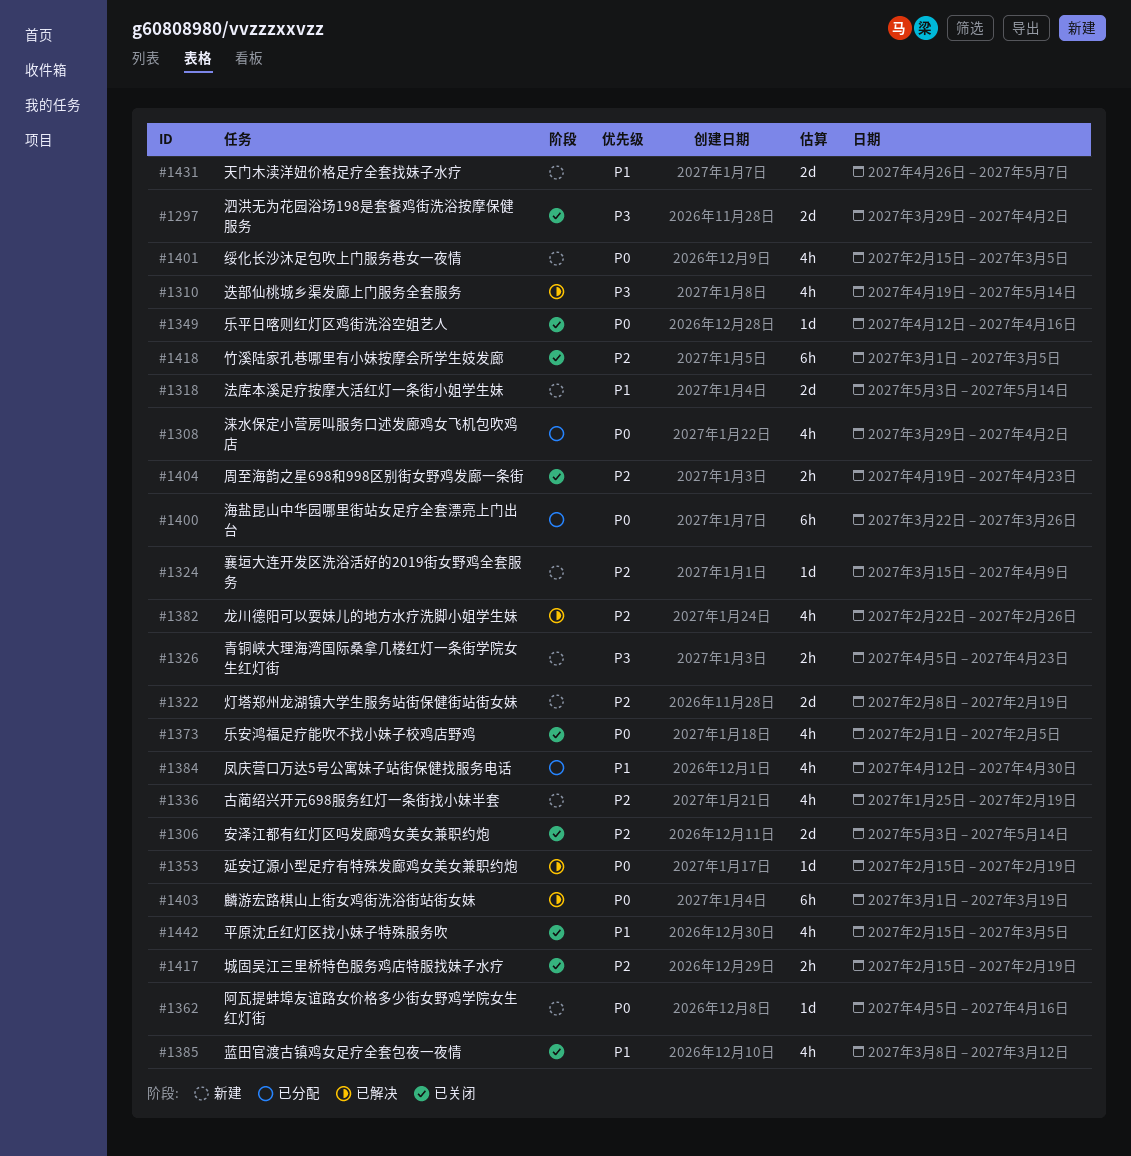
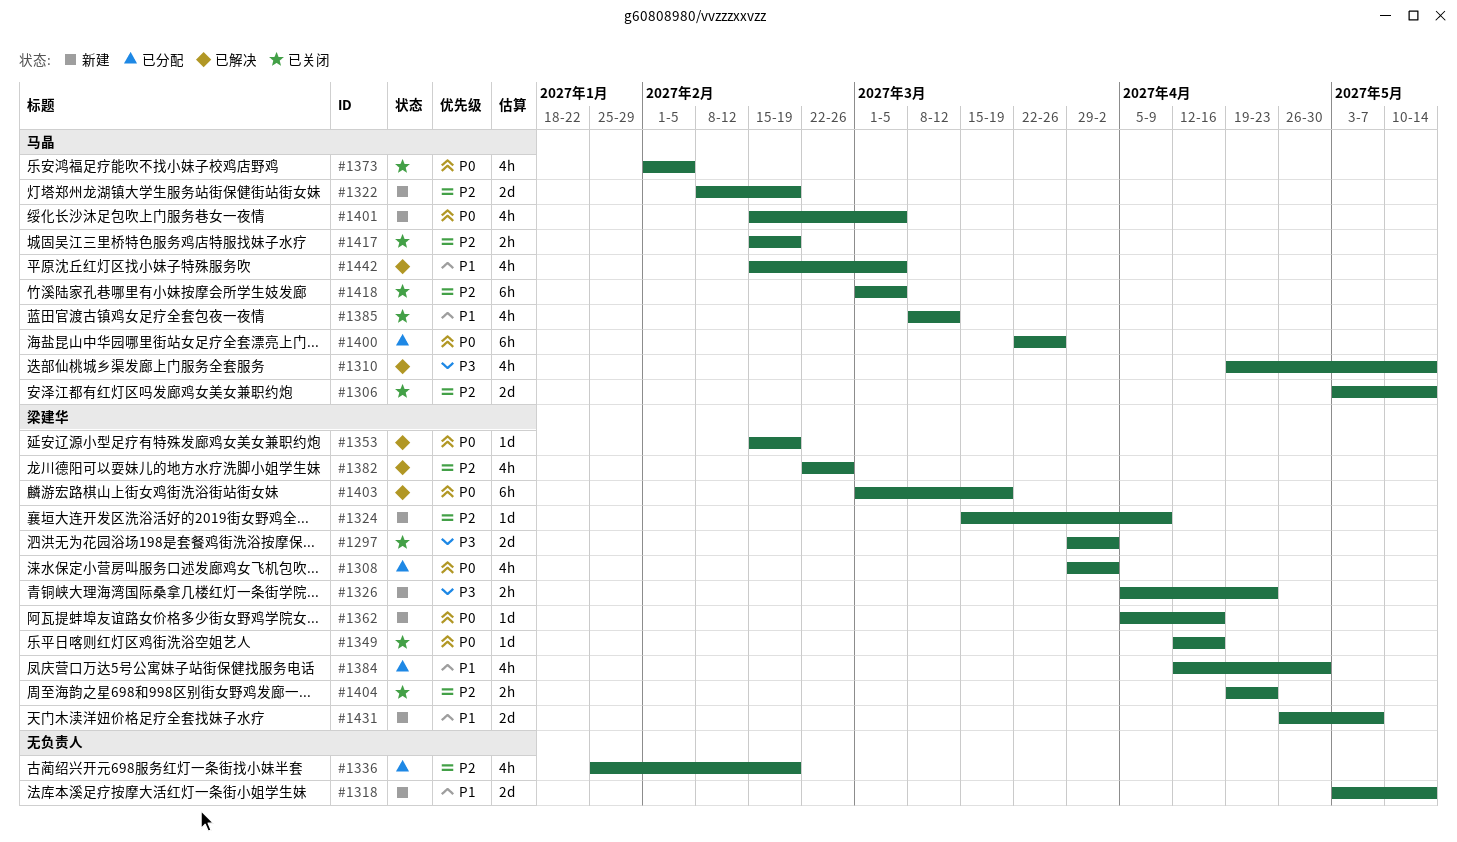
#1336, status: 新建 -> 已分配
#1442, status: 已关闭 -> 已解决

